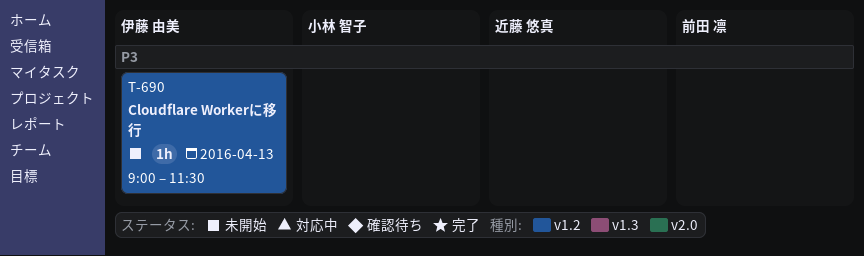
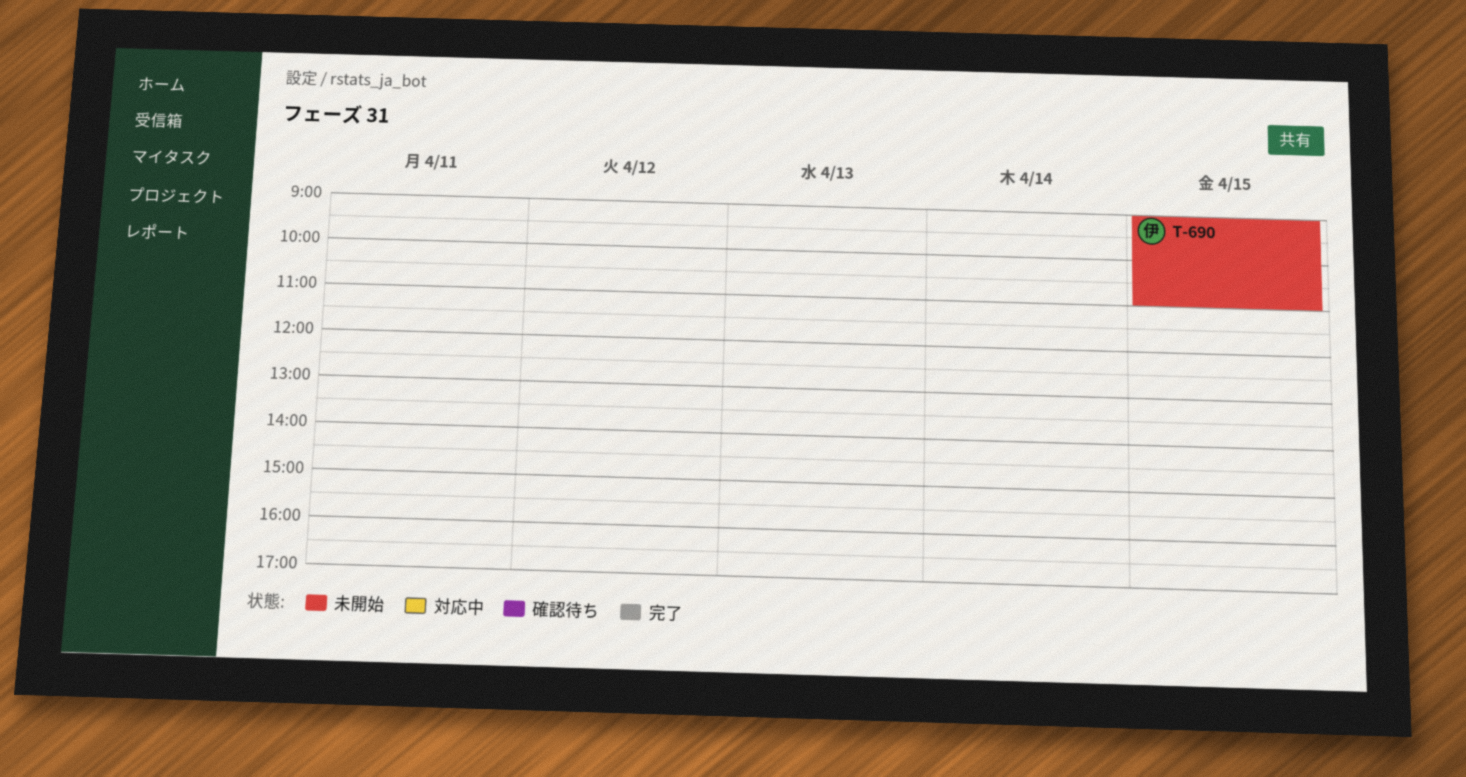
T-690, day: Apr 13 -> Apr 15
T-690, ends: 11:30 -> 11:00

